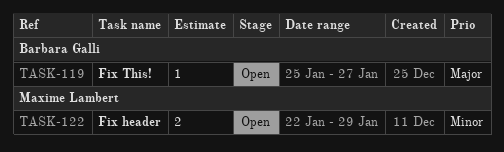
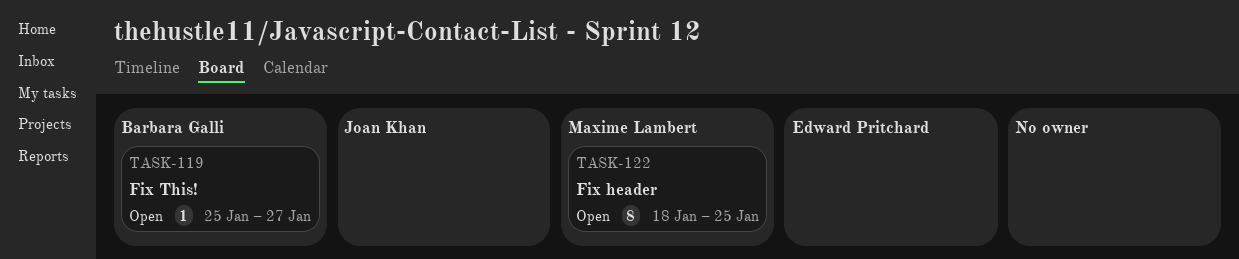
TASK-122, estimate: 2 -> 8
TASK-122, start: Jan 22 -> Jan 18
TASK-122, due: Jan 29 -> Jan 25

